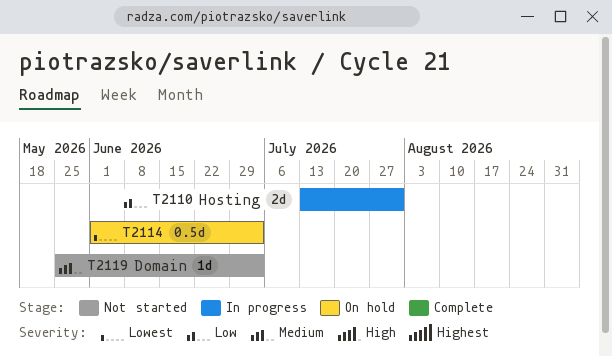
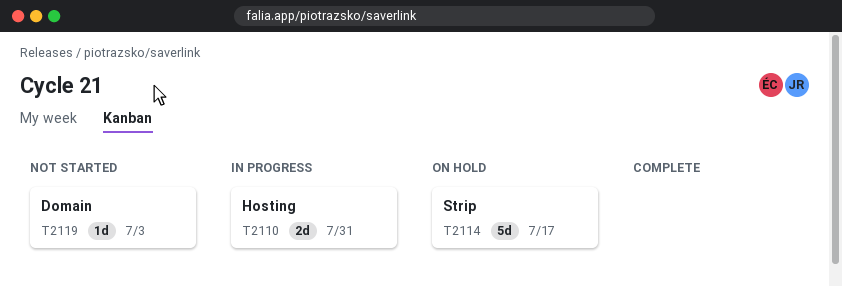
T2114, estimate: 0.5d -> 5d
T2114, due: Jul 3 -> Jul 17

